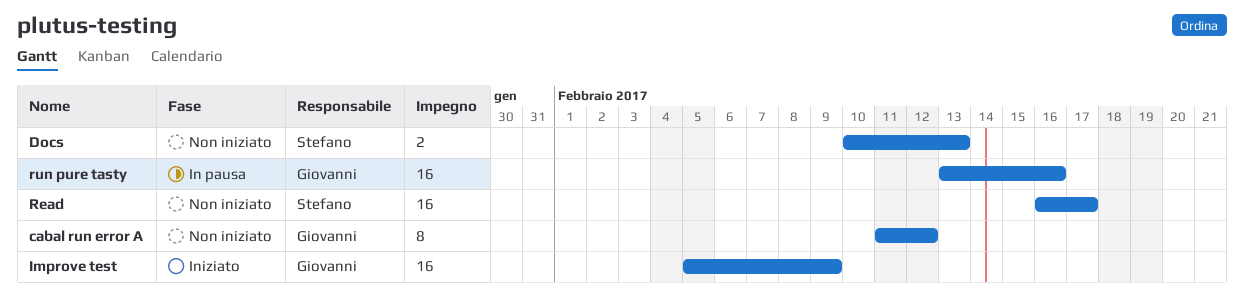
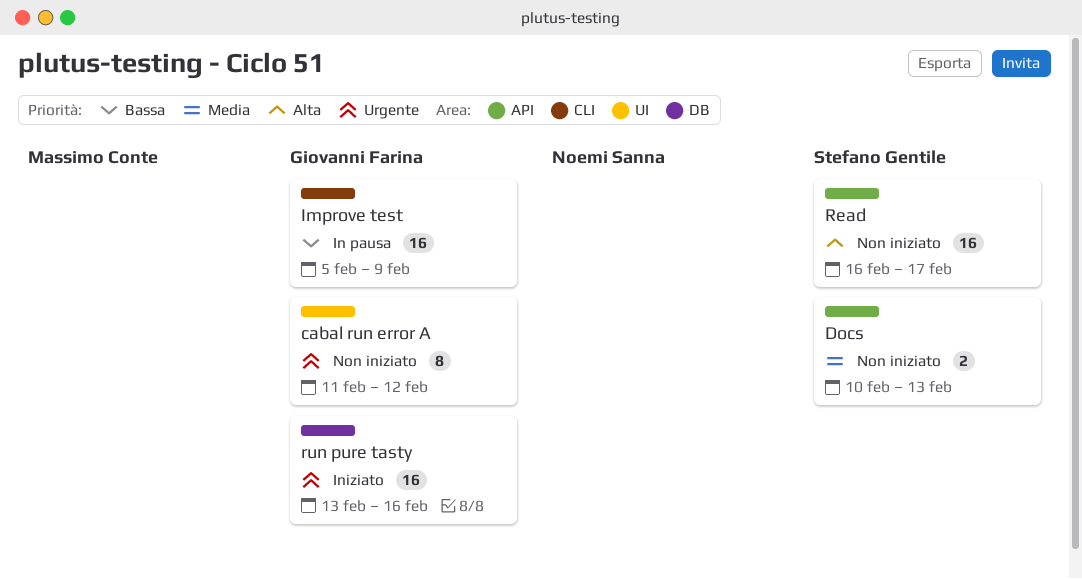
Improve test, status: Iniziato -> In pausa
run pure tasty, status: In pausa -> Iniziato

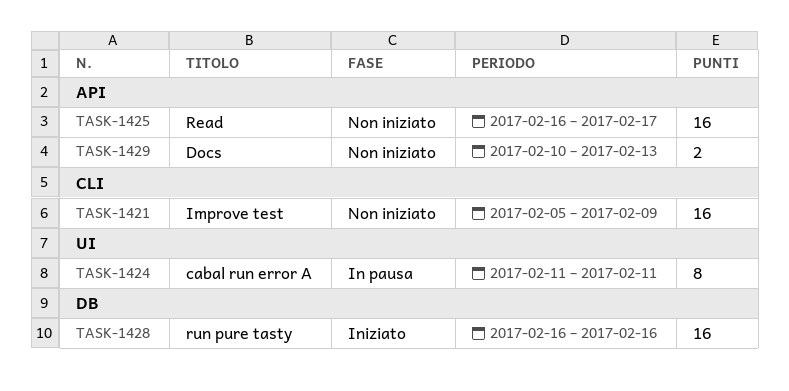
cabal run error A, status: Non iniziato -> In pausa
cabal run error A, due: Feb 12 -> Feb 11
Improve test, status: In pausa -> Non iniziato
run pure tasty, start: Feb 13 -> Feb 16

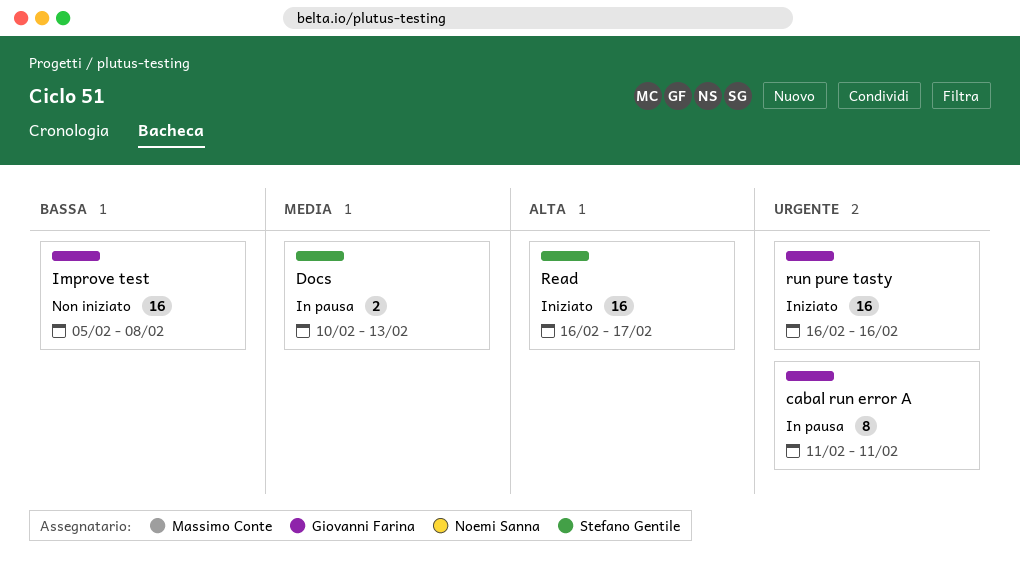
Docs, status: Non iniziato -> In pausa
Improve test, due: Feb 9 -> Feb 8
Read, status: Non iniziato -> Iniziato

